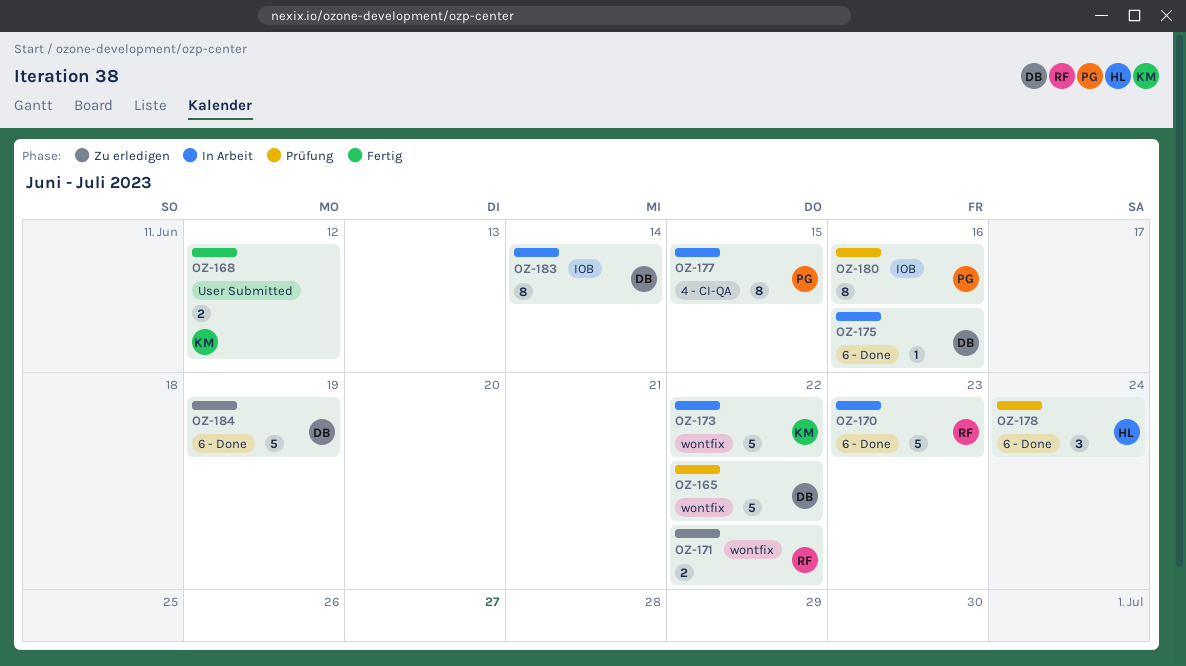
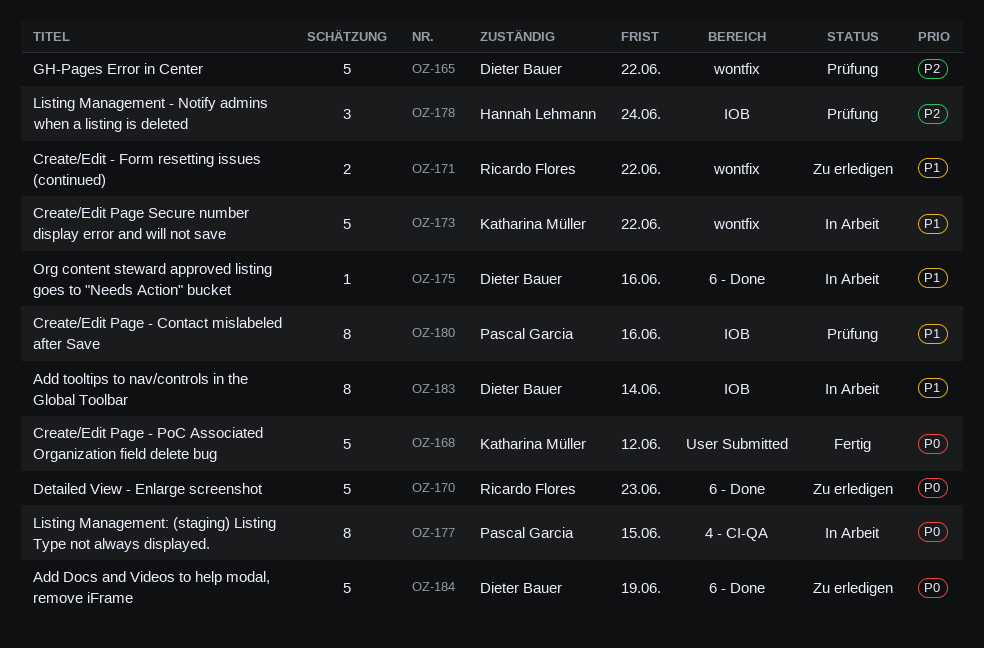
OZ-168, estimate: 2 -> 5
OZ-170, status: In Arbeit -> Zu erledigen
OZ-178, label: 6 - Done -> IOB

